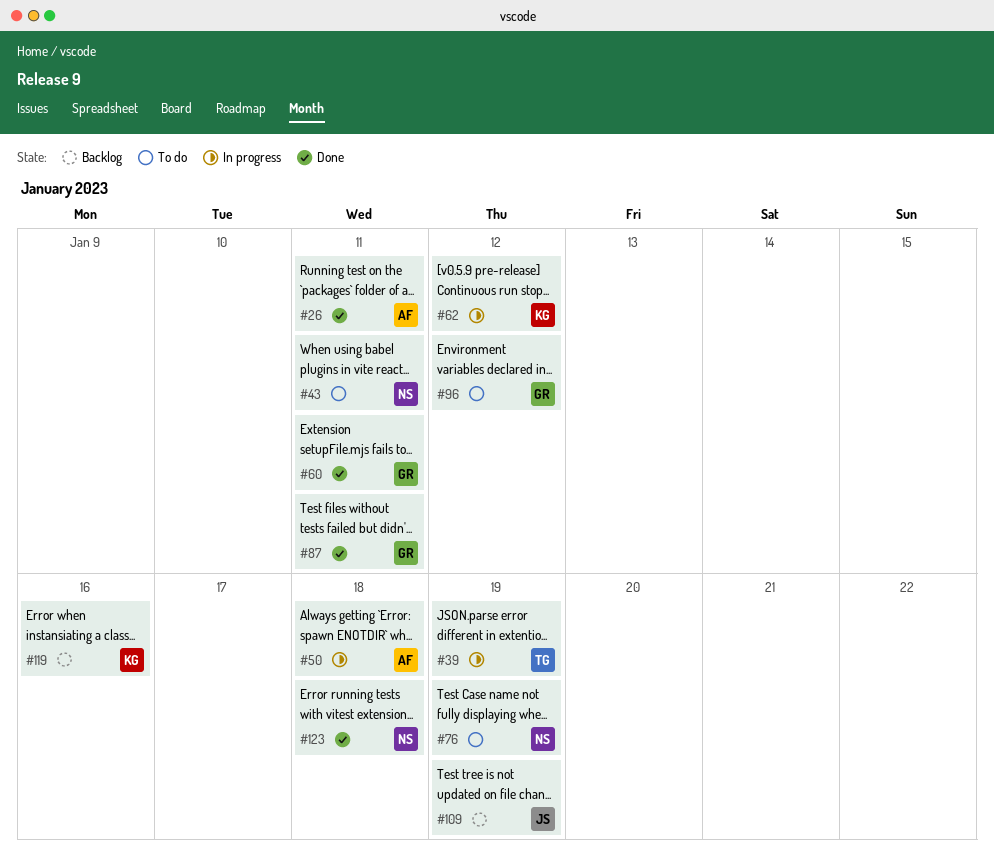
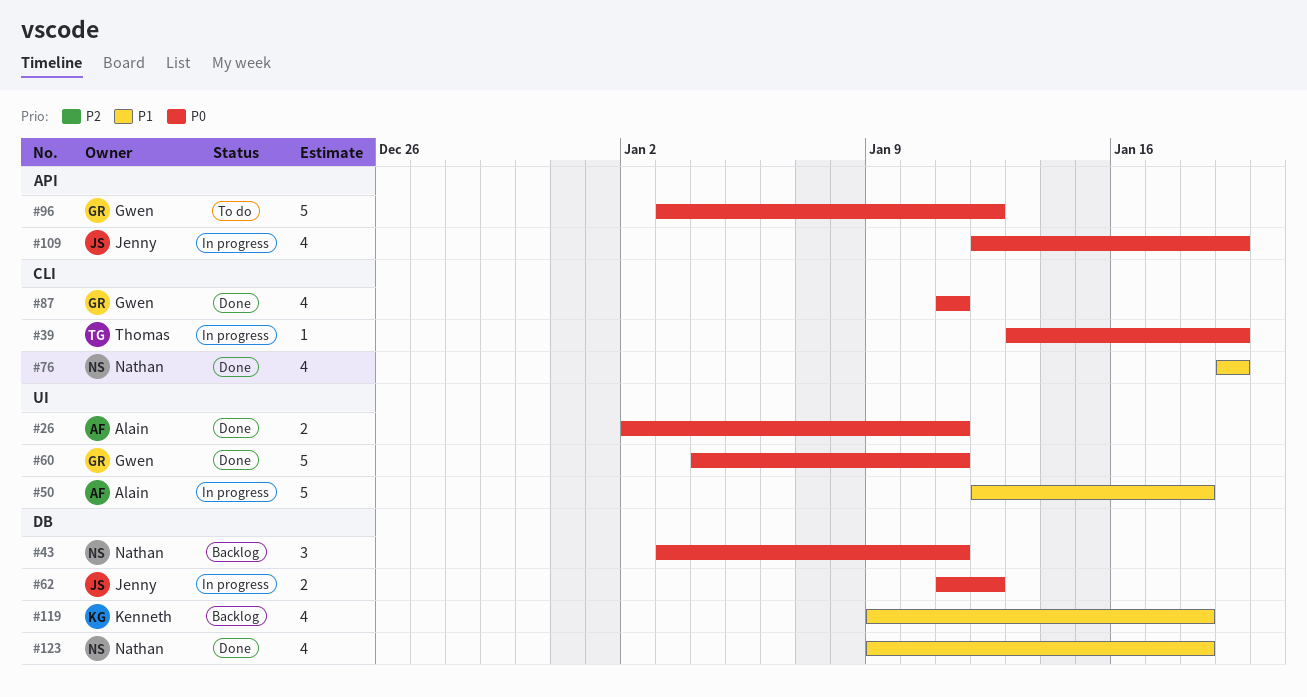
#43, status: To do -> Backlog
#62, owner: Kenneth -> Jenny
#76, status: To do -> Done
#109, status: Backlog -> In progress
#119, due: Jan 16 -> Jan 18

